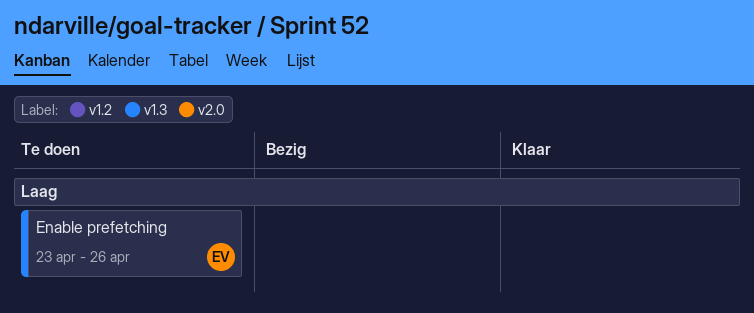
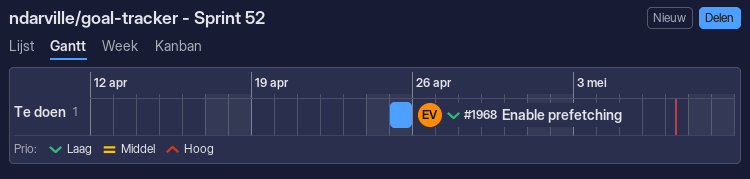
Enable prefetching, start: Apr 23 -> Apr 25
Enable prefetching, due: Apr 26 -> Apr 25

